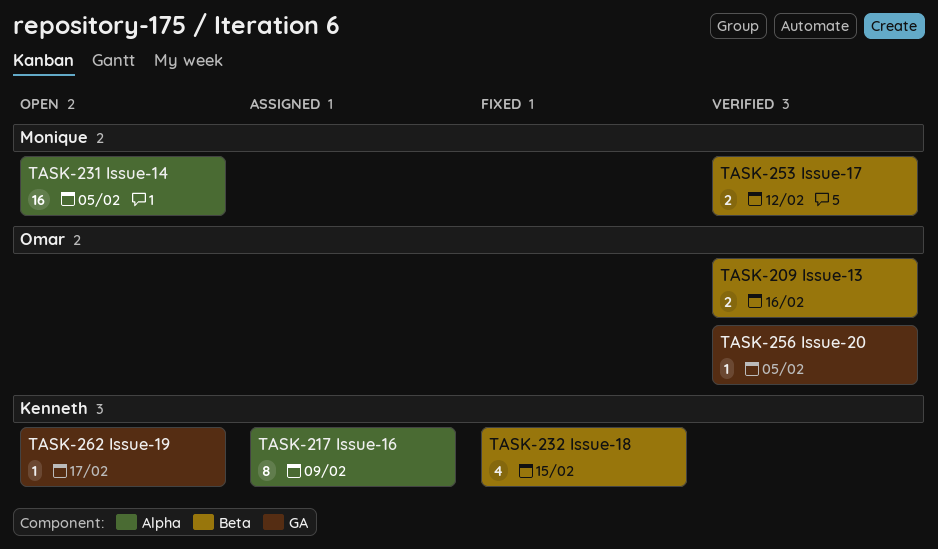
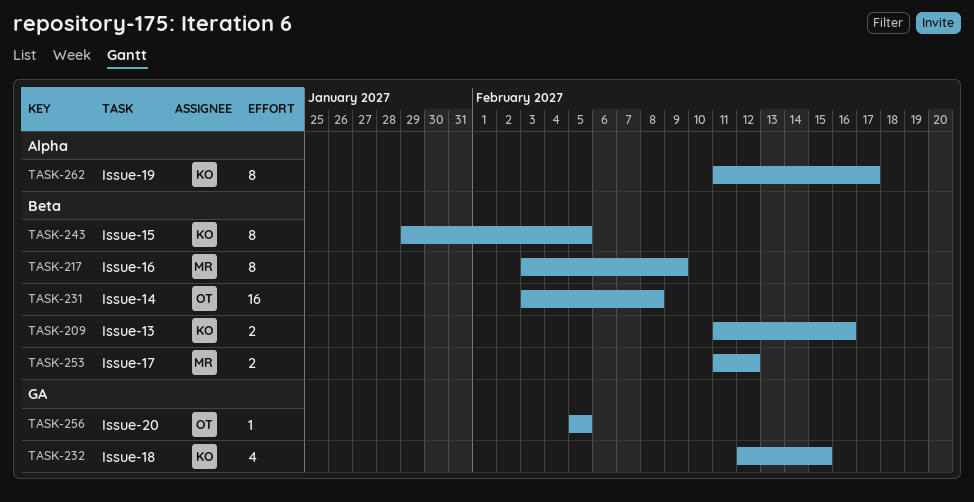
TASK-209, owner: Omar -> Kenneth
TASK-217, owner: Kenneth -> Monique
TASK-217, label: Alpha -> Beta
TASK-231, owner: Monique -> Omar
TASK-231, label: Alpha -> Beta
TASK-231, due: Feb 5 -> Feb 8
TASK-232, label: Beta -> GA
TASK-243: none -> present
TASK-262, label: GA -> Alpha
TASK-262, estimate: 1 -> 8

